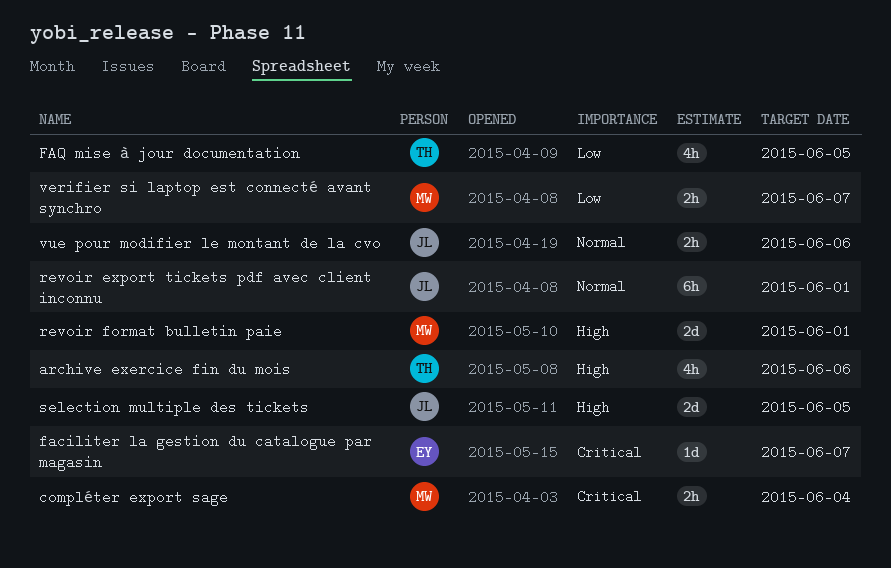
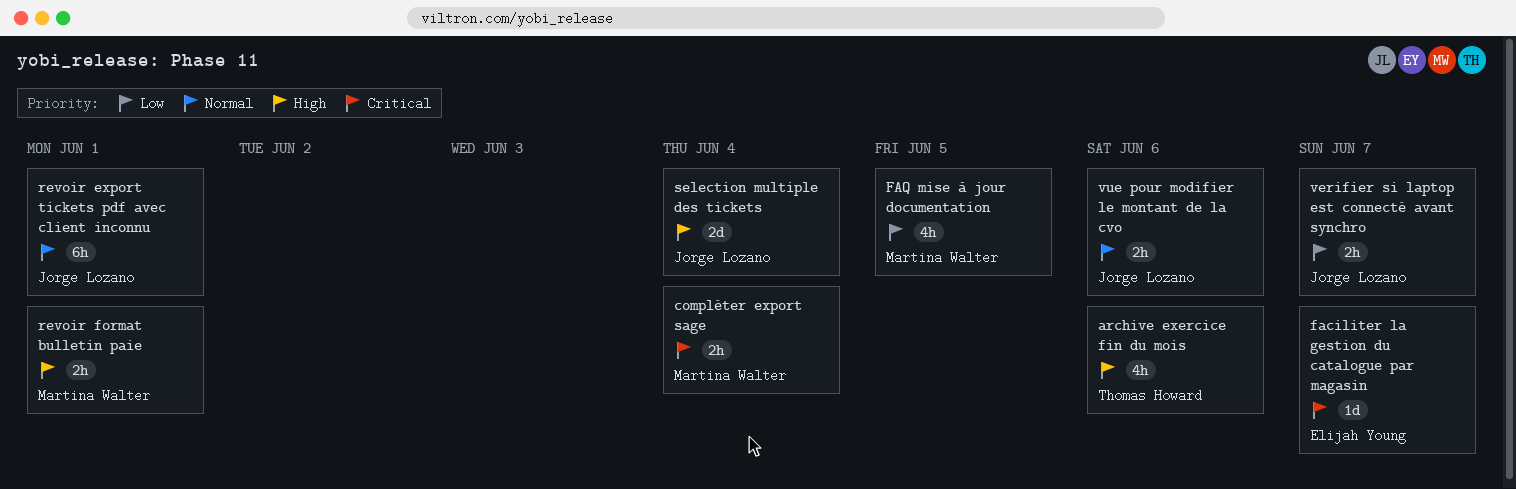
FAQ mise à jour documentation, owner: Thomas Howard -> Martina Walter
revoir format bulletin paie, estimate: 2d -> 2h
selection multiple des tickets, due: Jun 5 -> Jun 4
verifier si laptop est connecté avant synchro, owner: Martina Walter -> Jorge Lozano

